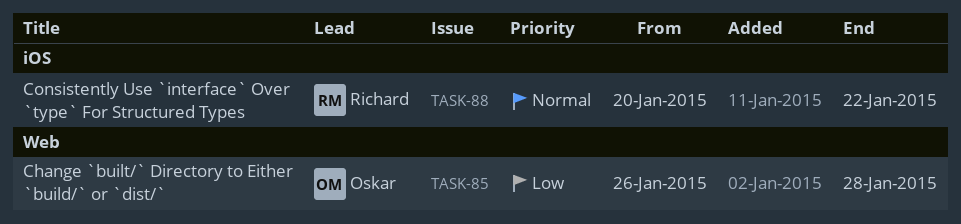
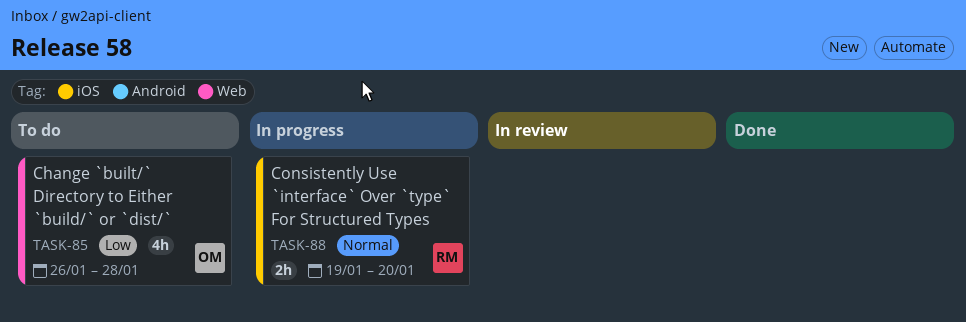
TASK-88, start: Jan 20 -> Jan 19
TASK-88, due: Jan 22 -> Jan 20

